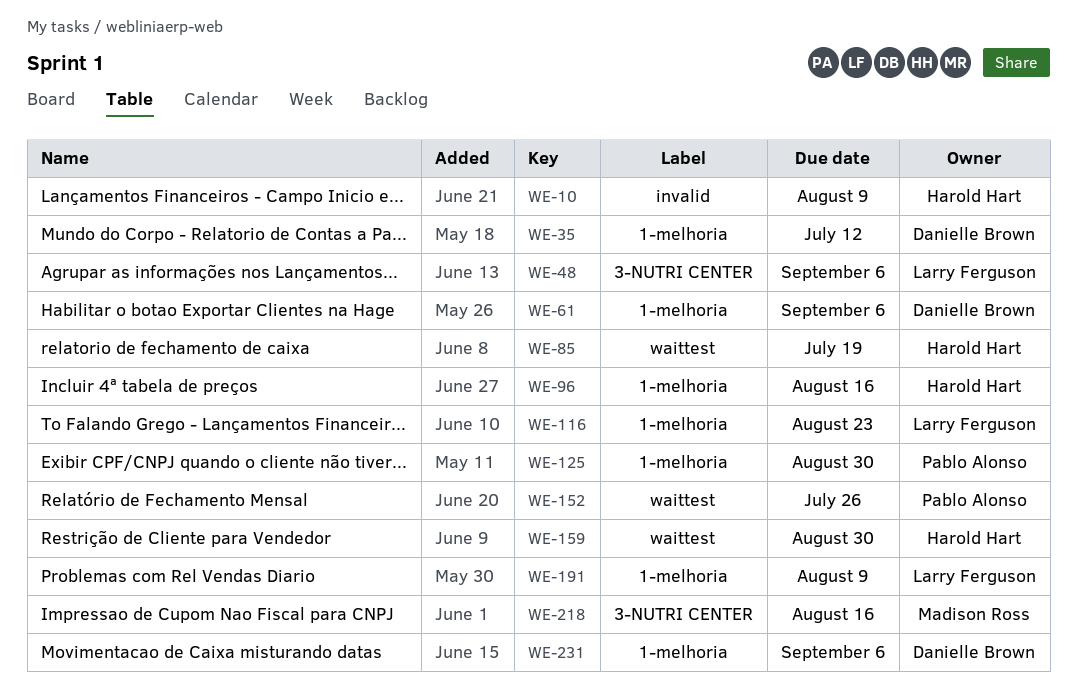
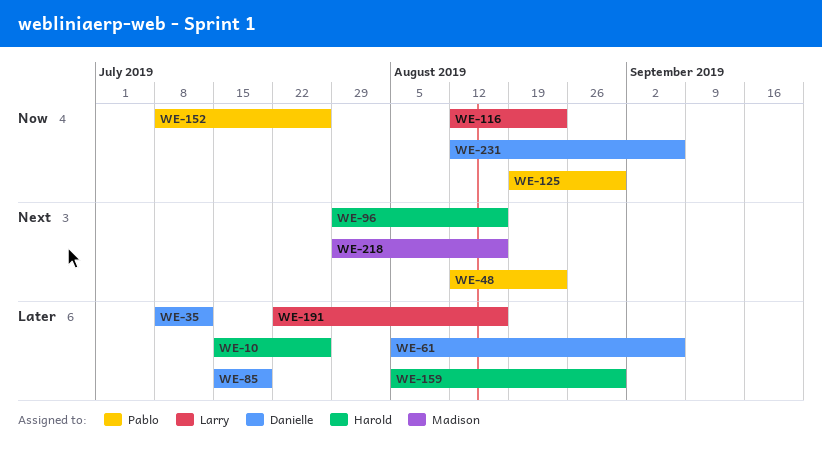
WE-10, due: Aug 9 -> Jul 26
WE-48, owner: Larry Ferguson -> Pablo Alonso
WE-48, due: Sep 6 -> Aug 23
WE-85, owner: Harold Hart -> Danielle Brown
WE-191, due: Aug 9 -> Aug 16

